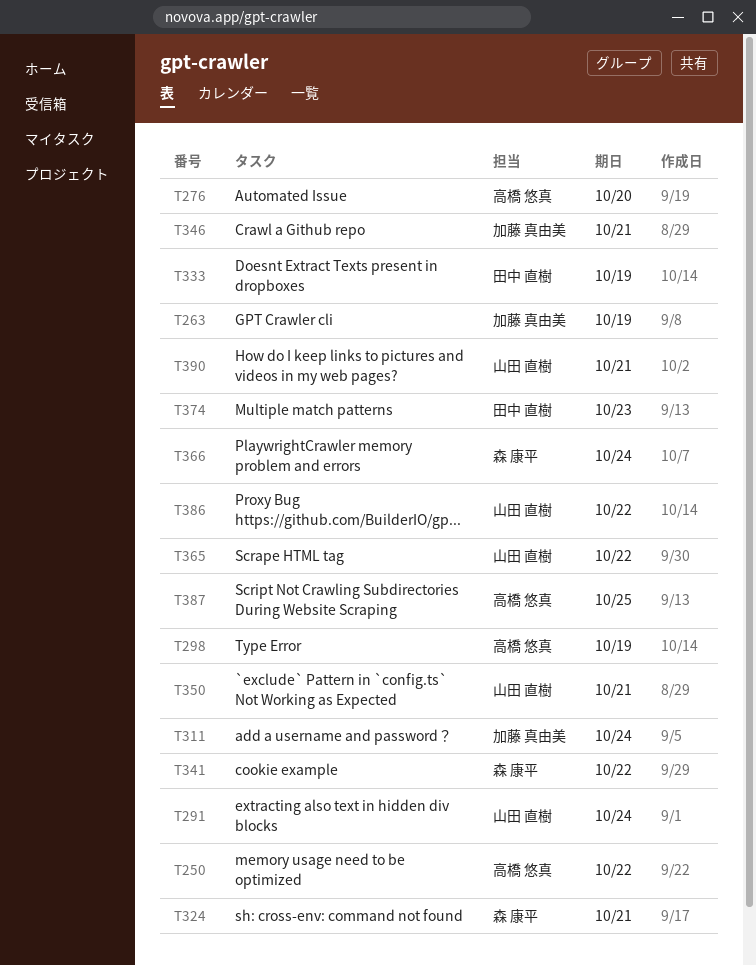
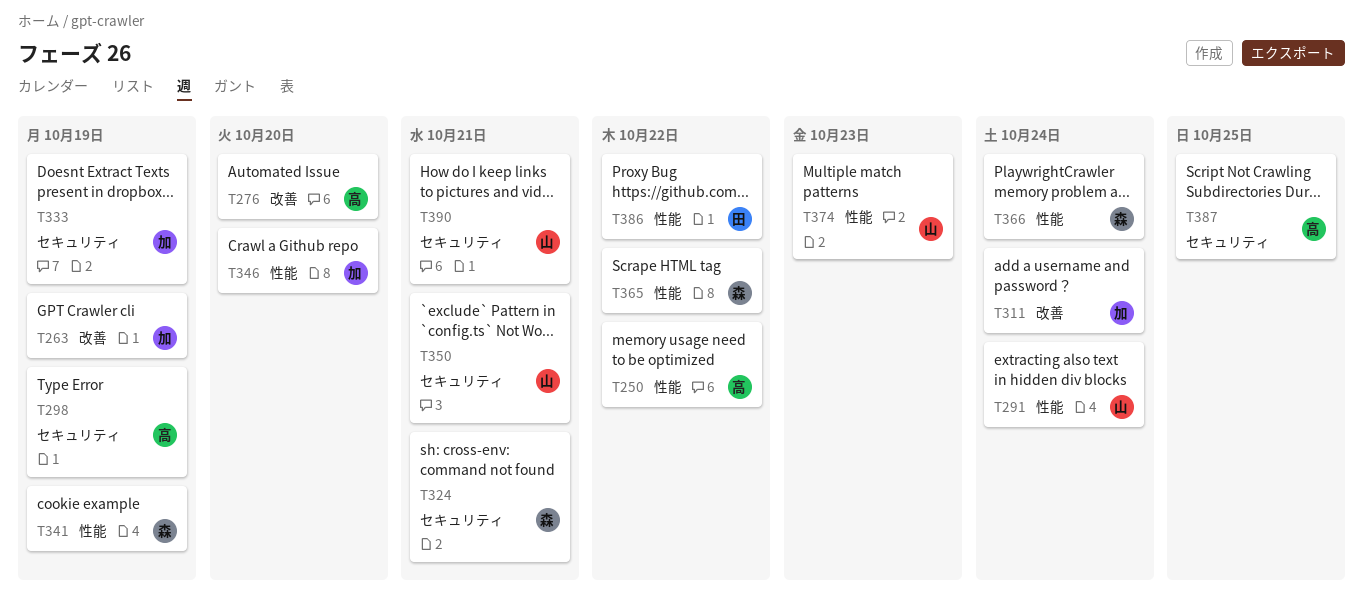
T333, owner: 田中 直樹 -> 加藤 真由美
T341, due: Oct 22 -> Oct 19
T346, due: Oct 21 -> Oct 20
T365, owner: 山田 直樹 -> 森 康平
T374, owner: 田中 直樹 -> 山田 直樹
T386, owner: 山田 直樹 -> 田中 直樹

